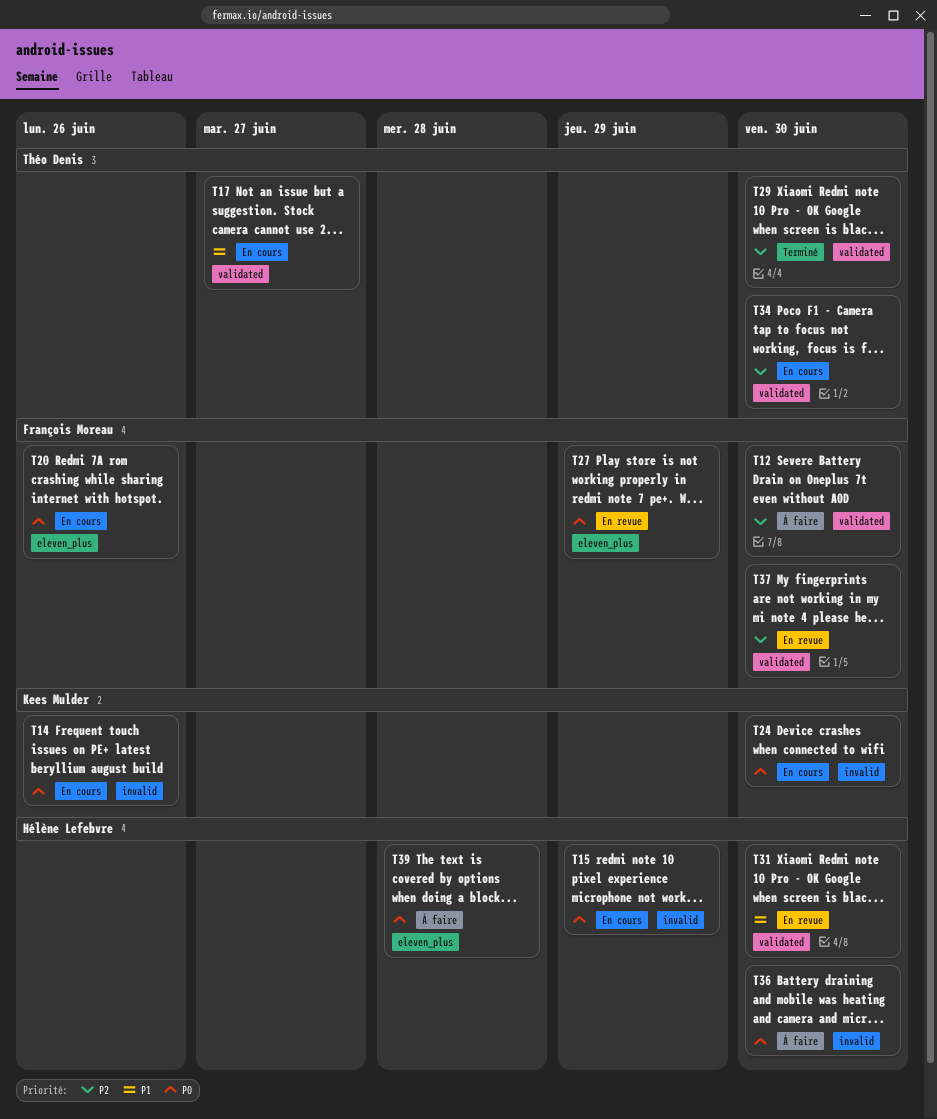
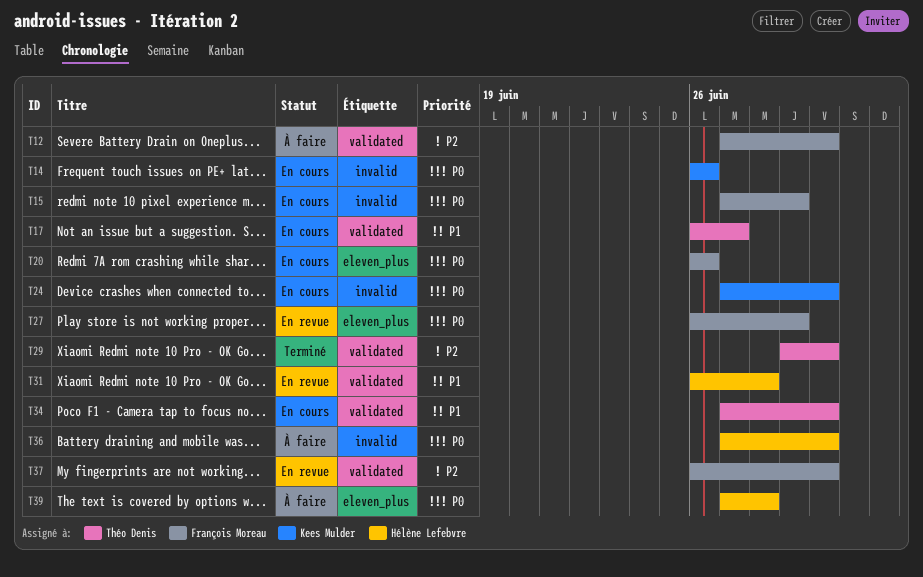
T15, owner: Hélène Lefebvre -> François Moreau
T31, due: Jun 30 -> Jun 28
T34, priority: P2 -> P1

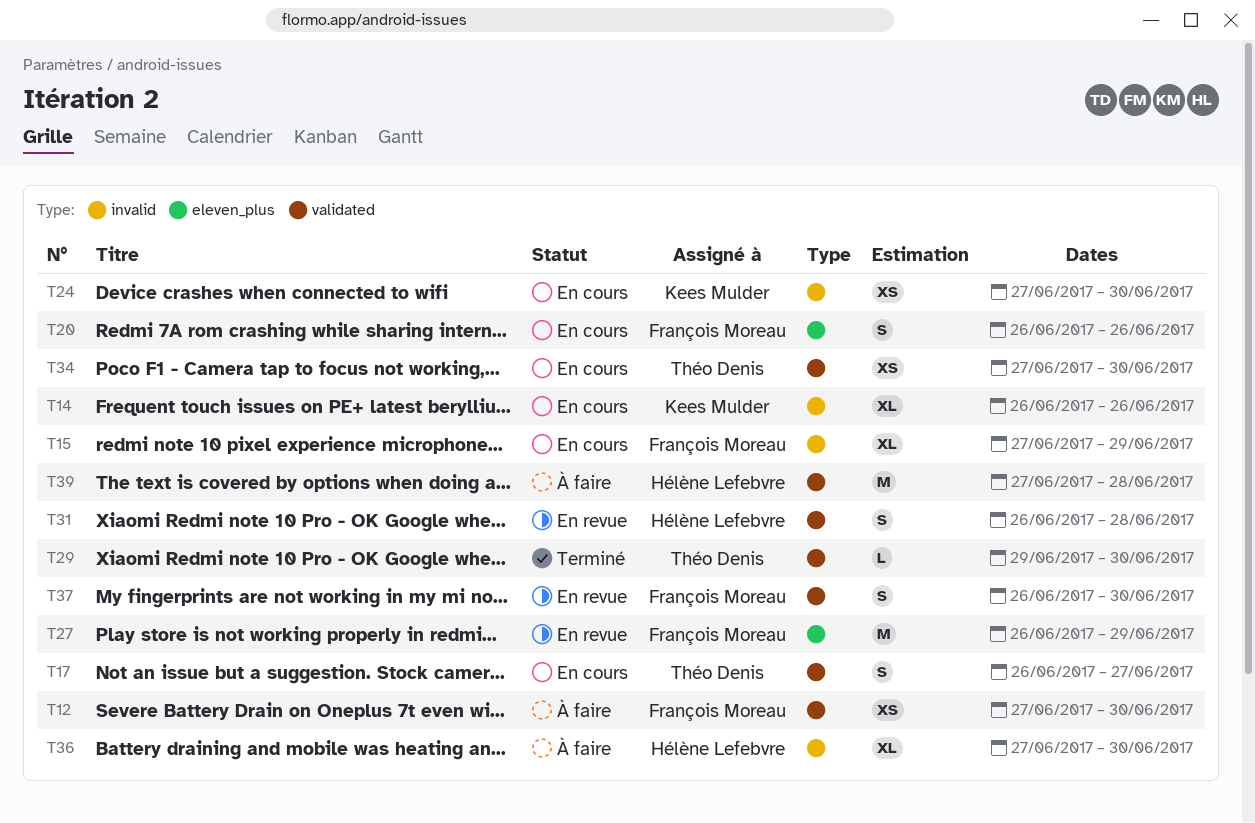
T39, label: eleven_plus -> validated

